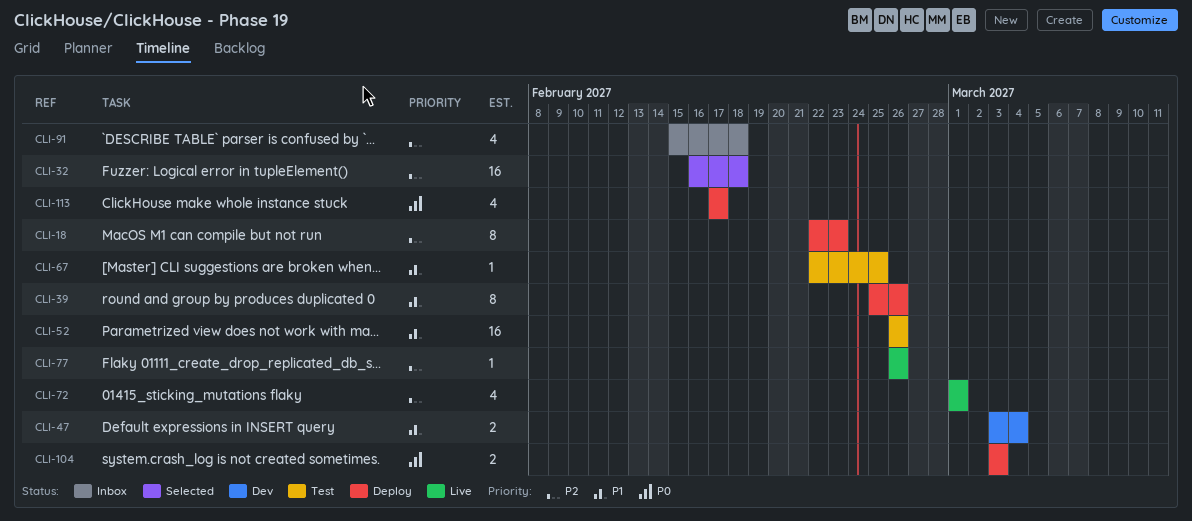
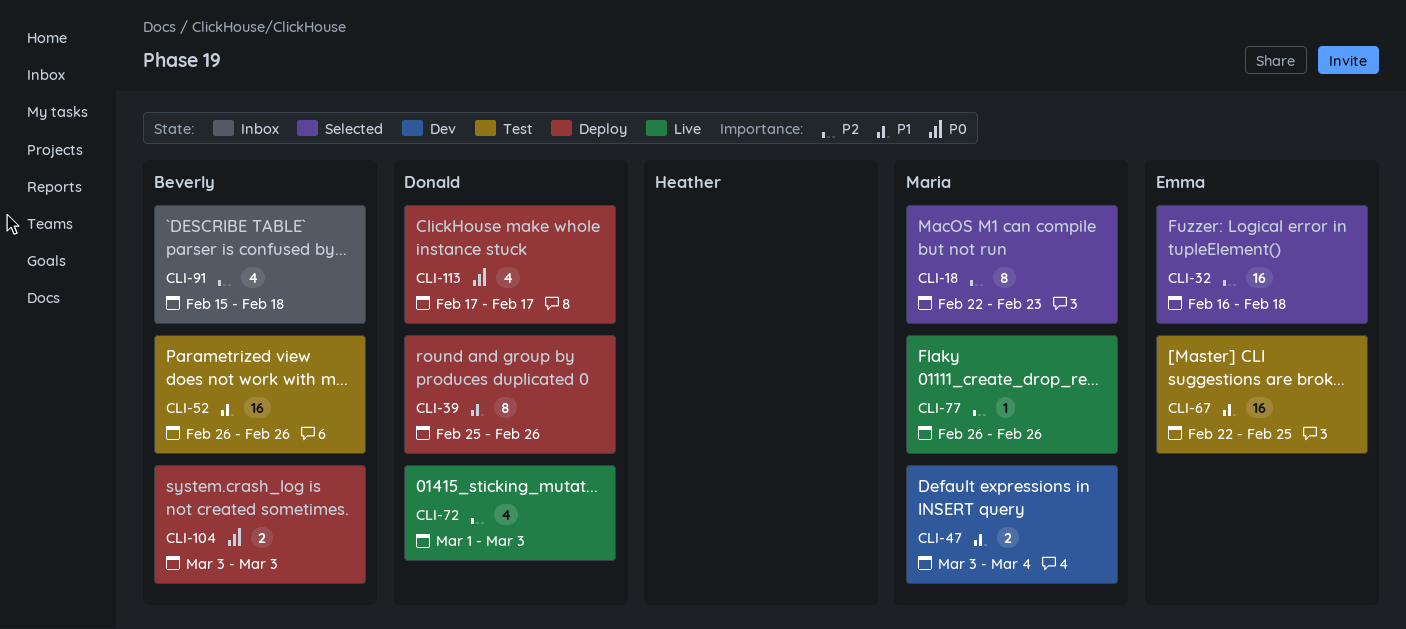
CLI-18, status: Deploy -> Selected
CLI-67, estimate: 1 -> 16
CLI-72, due: Mar 1 -> Mar 3

